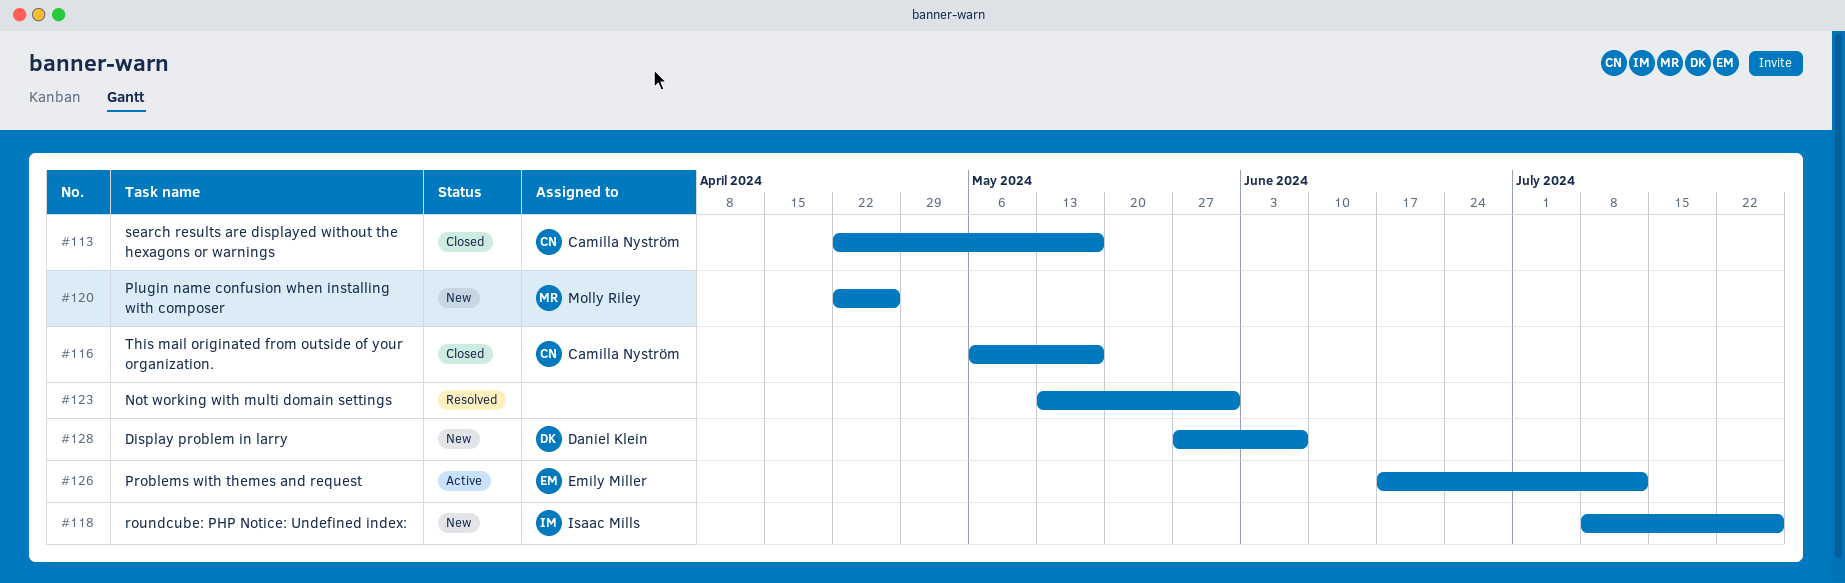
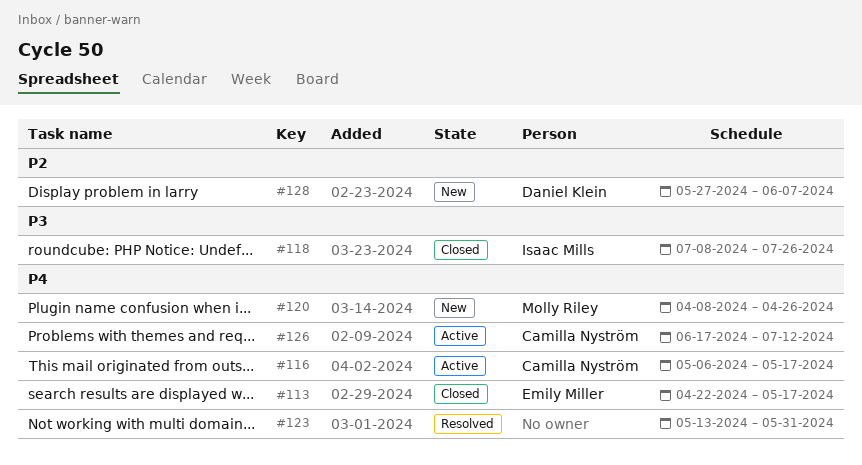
#113, owner: Camilla Nyström -> Emily Miller
#116, status: Closed -> Active
#118, status: New -> Closed
#120, start: Apr 22 -> Apr 8
#126, owner: Emily Miller -> Camilla Nyström

